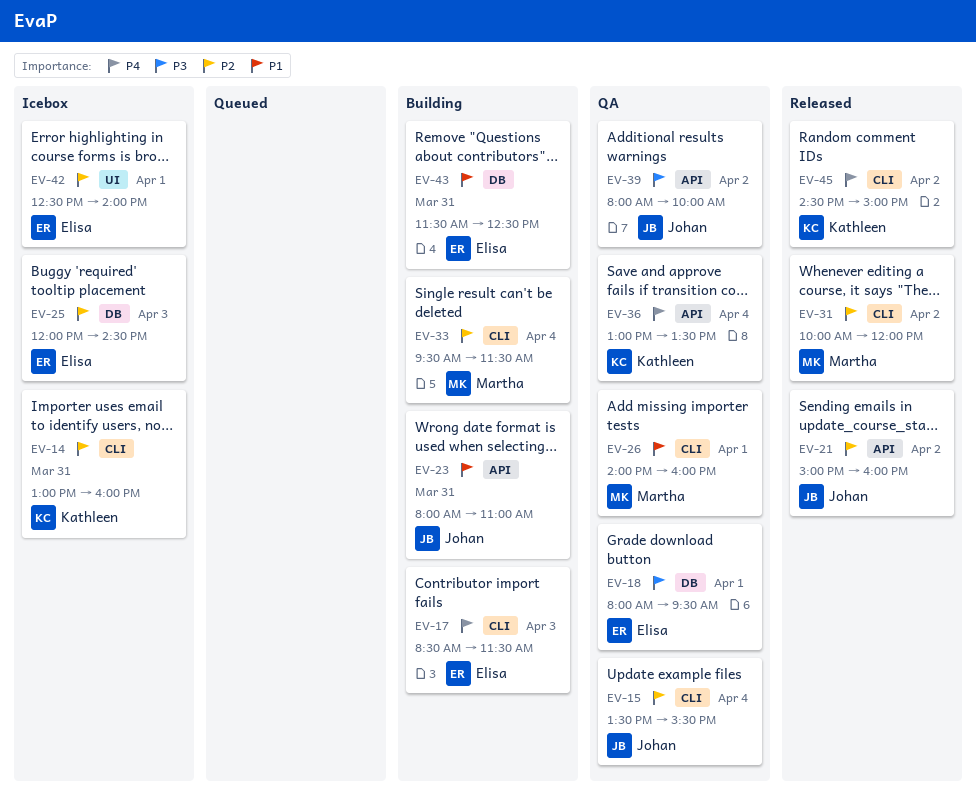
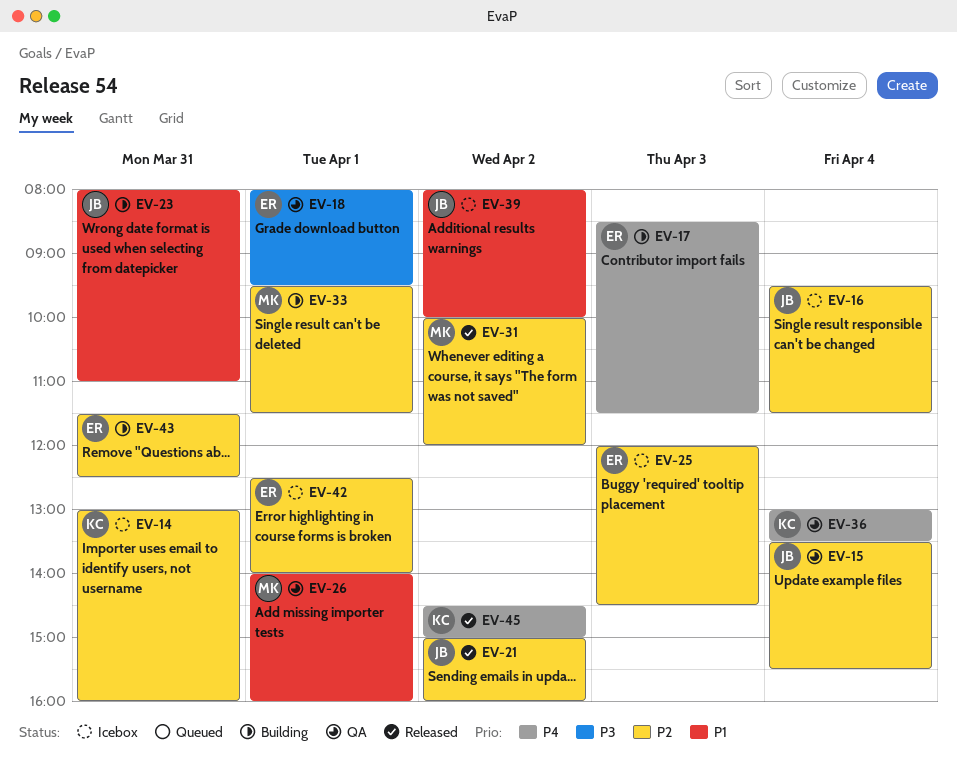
EV-16: none -> present
EV-33, day: Apr 4 -> Apr 1
EV-39, status: QA -> Icebox
EV-39, priority: P3 -> P1
EV-43, priority: P1 -> P2

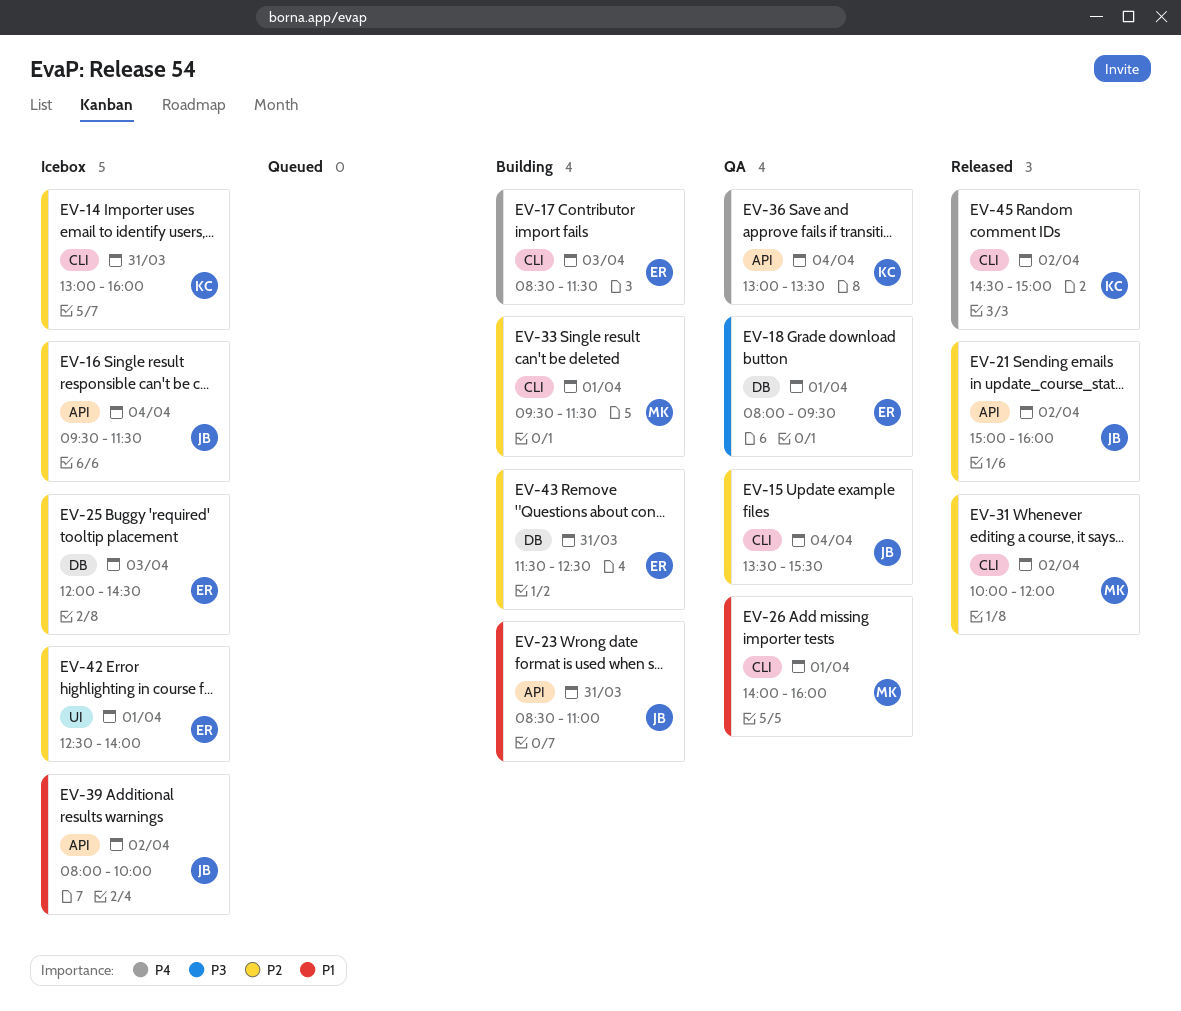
EV-23, begins: 08:00 -> 08:30

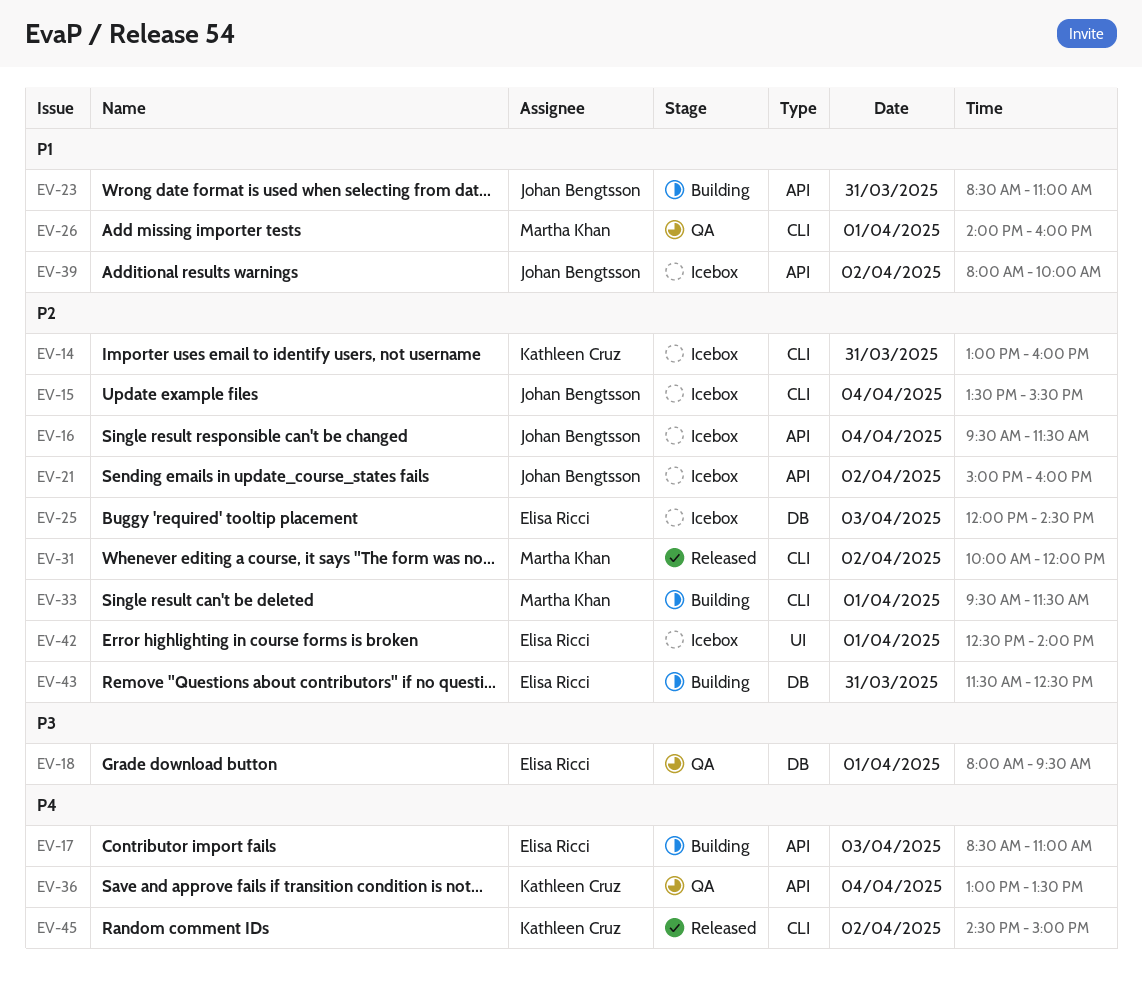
EV-15, status: QA -> Icebox
EV-17, label: CLI -> API
EV-17, ends: 11:30 -> 11:00
EV-21, status: Released -> Icebox

